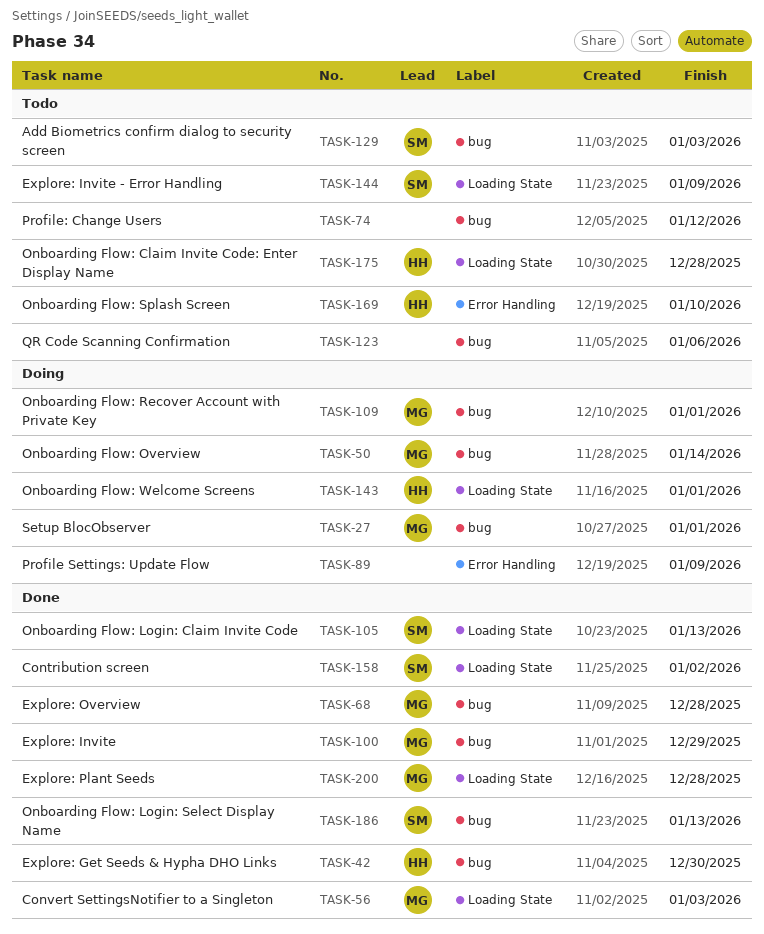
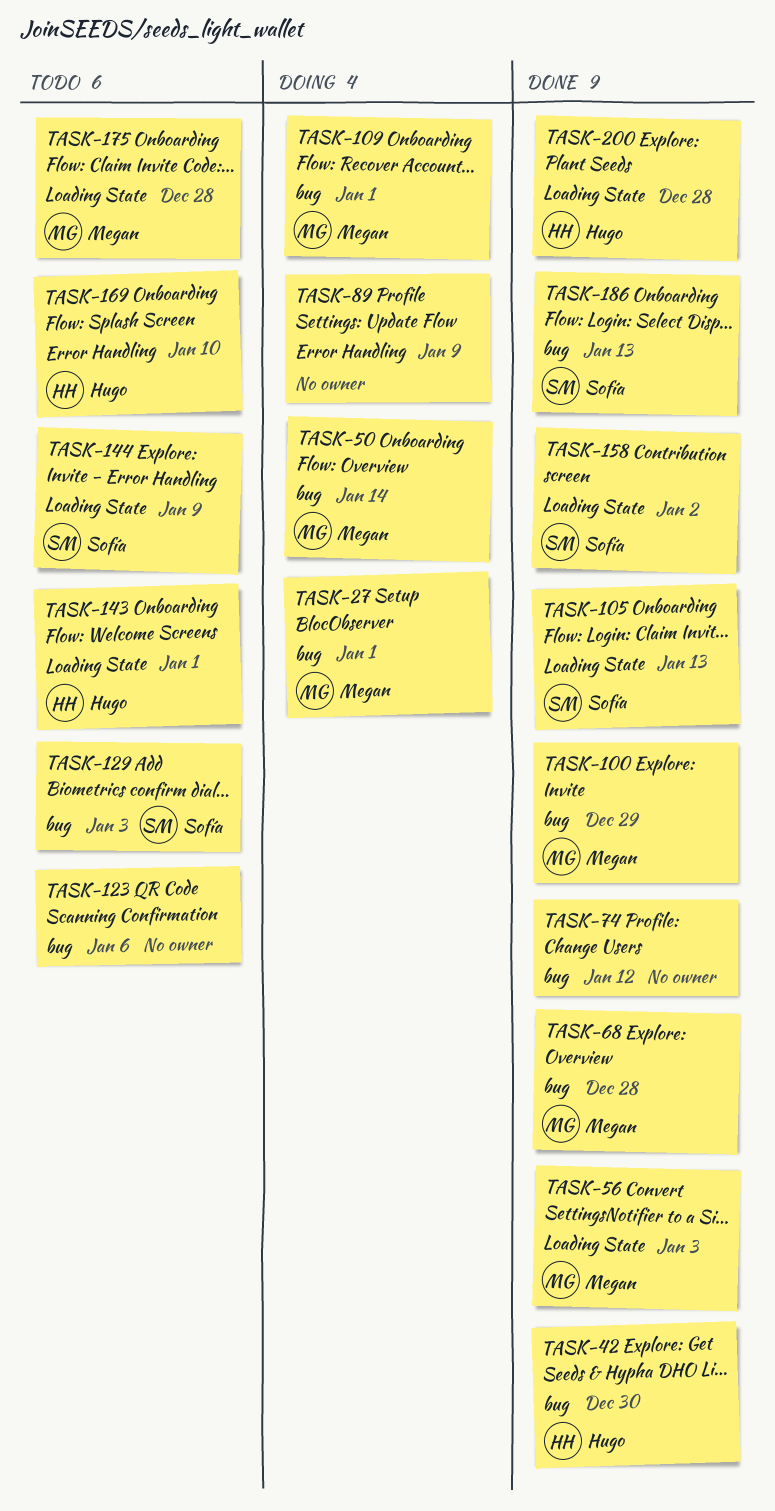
TASK-74, status: Todo -> Done
TASK-143, status: Doing -> Todo
TASK-175, owner: Hugo -> Megan
TASK-200, owner: Megan -> Hugo

